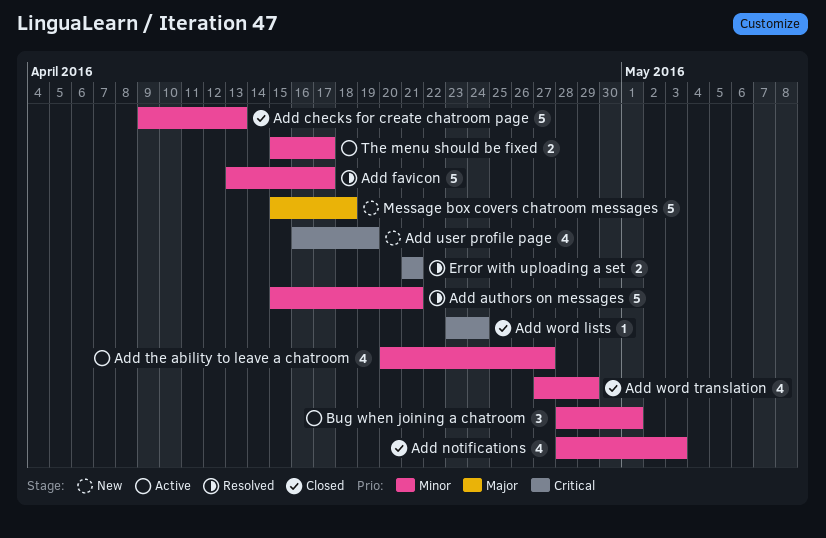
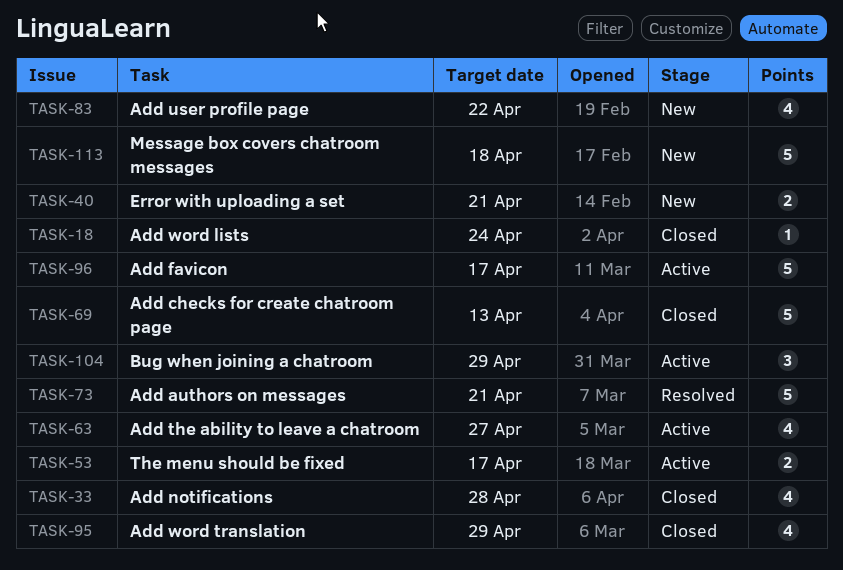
Add favicon, status: Resolved -> Active
Add notifications, due: May 3 -> Apr 28
Add user profile page, due: Apr 19 -> Apr 22
Bug when joining a chatroom, due: May 1 -> Apr 29
Error with uploading a set, status: Resolved -> New

